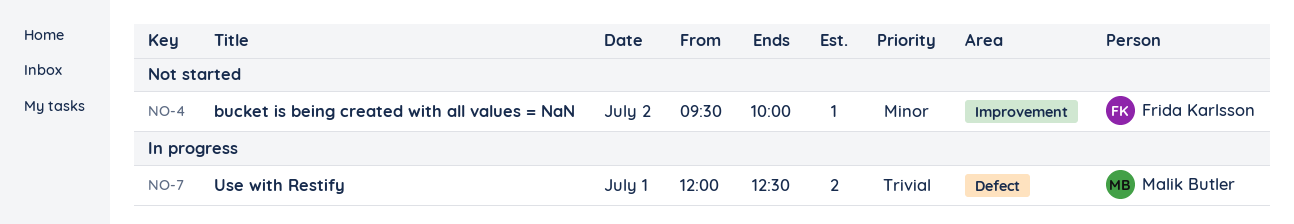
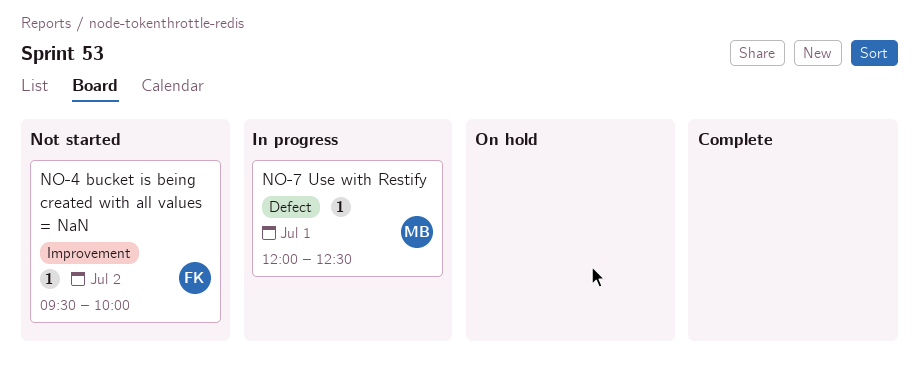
NO-7, estimate: 2 -> 1

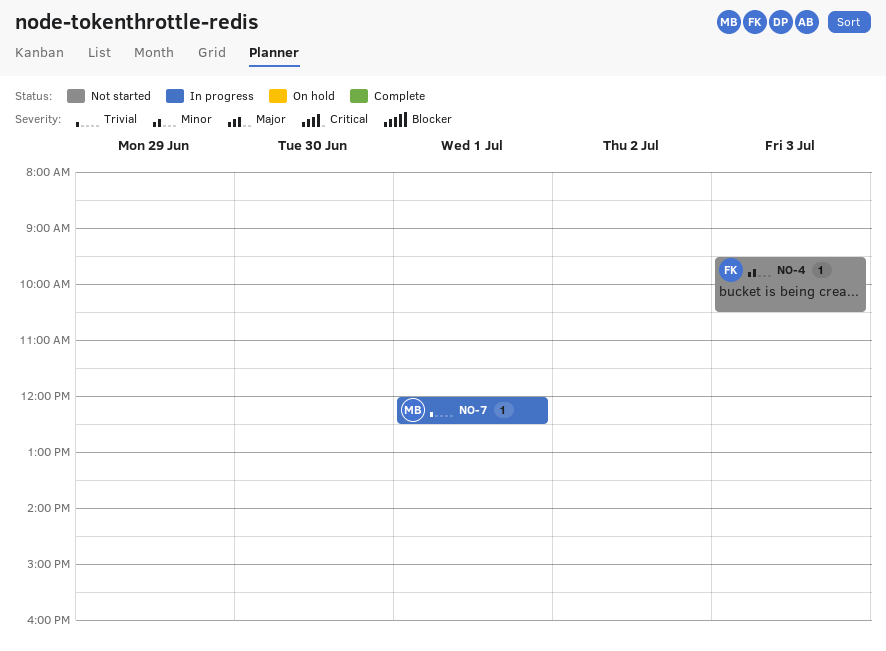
NO-4, day: Jul 2 -> Jul 3
NO-4, ends: 10:00 -> 10:30

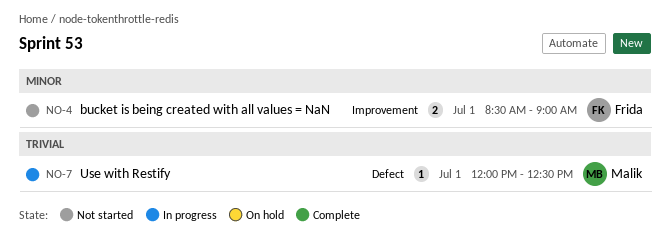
NO-4, estimate: 1 -> 2
NO-4, day: Jul 3 -> Jul 1
NO-4, begins: 09:30 -> 08:30
NO-4, ends: 10:30 -> 09:00

